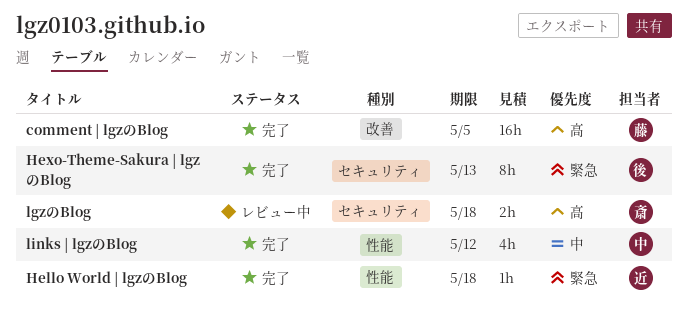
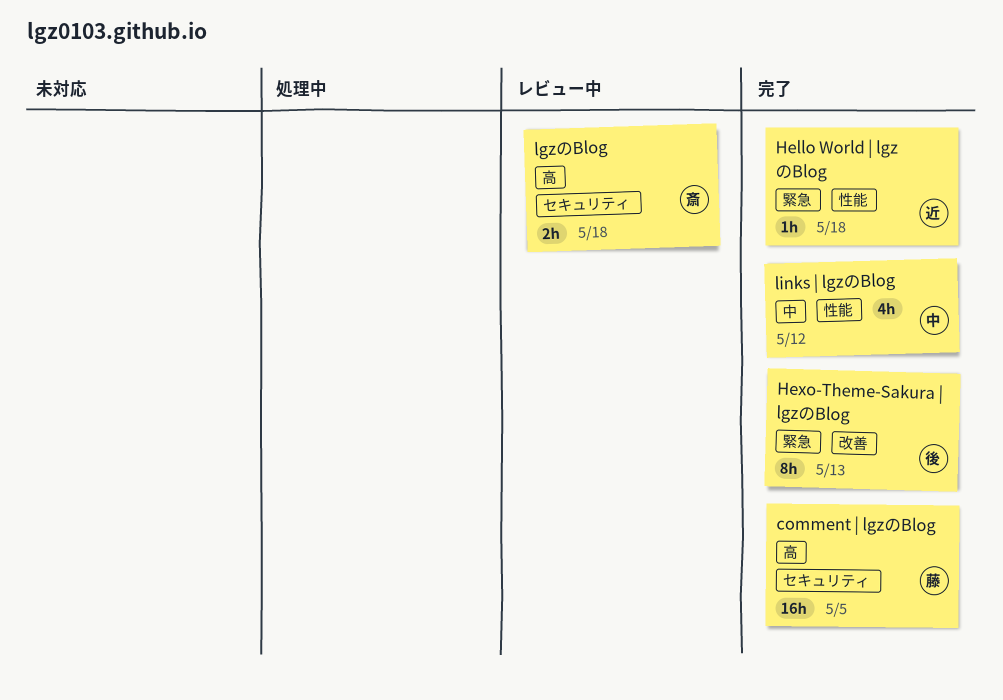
comment | lgzのBlog, label: 改善 -> セキュリティ
Hexo-Theme-Sakura | lgzのBlog, label: セキュリティ -> 改善

